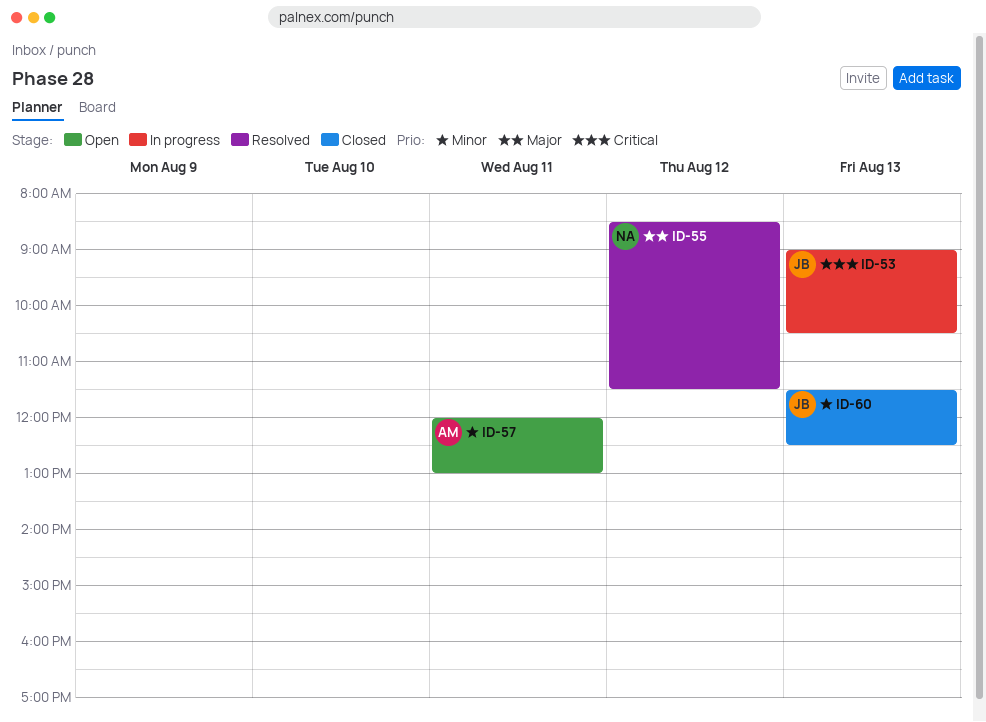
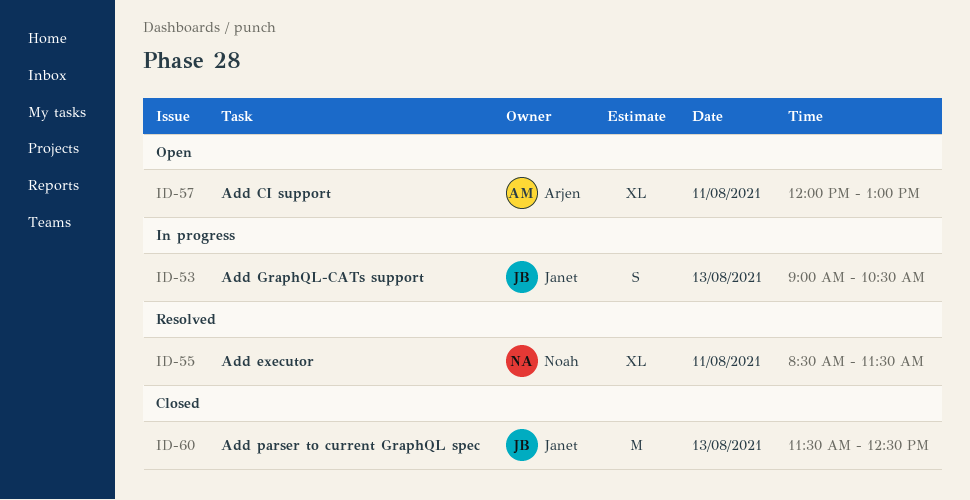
ID-55, day: Aug 12 -> Aug 11

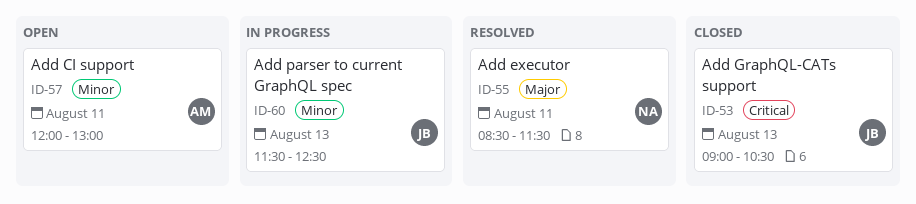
ID-53, status: In progress -> Closed
ID-60, status: Closed -> In progress

